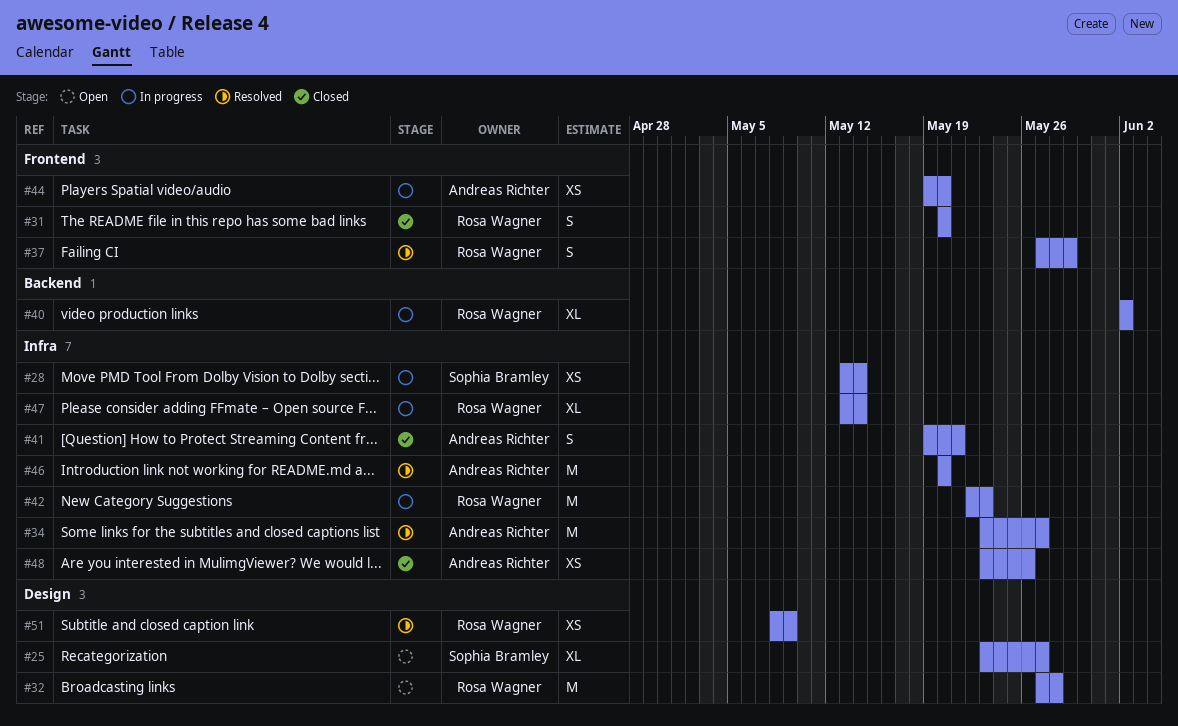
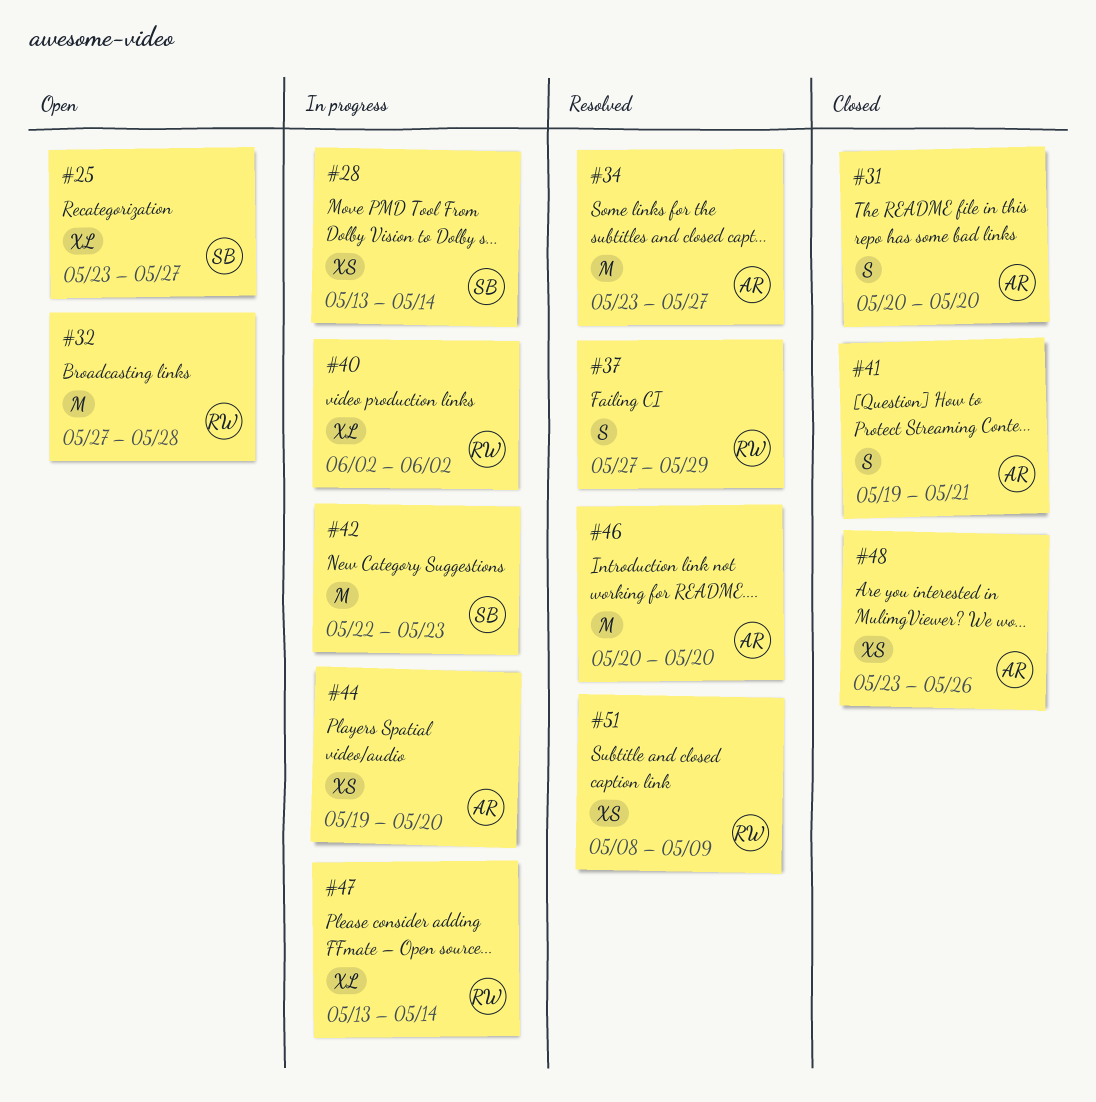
#31, owner: Rosa Wagner -> Andreas Richter
#42, owner: Rosa Wagner -> Sophia Bramley

